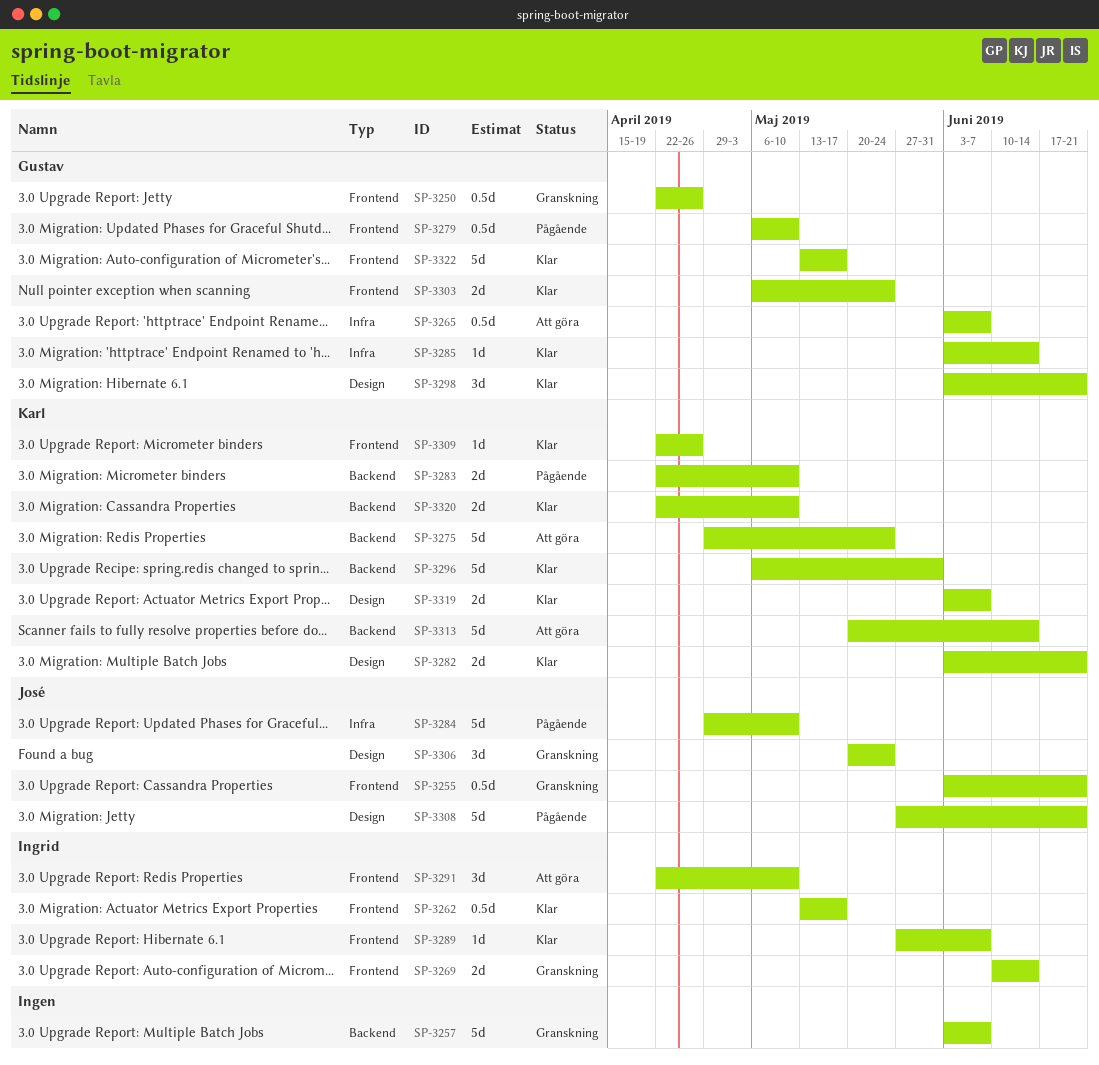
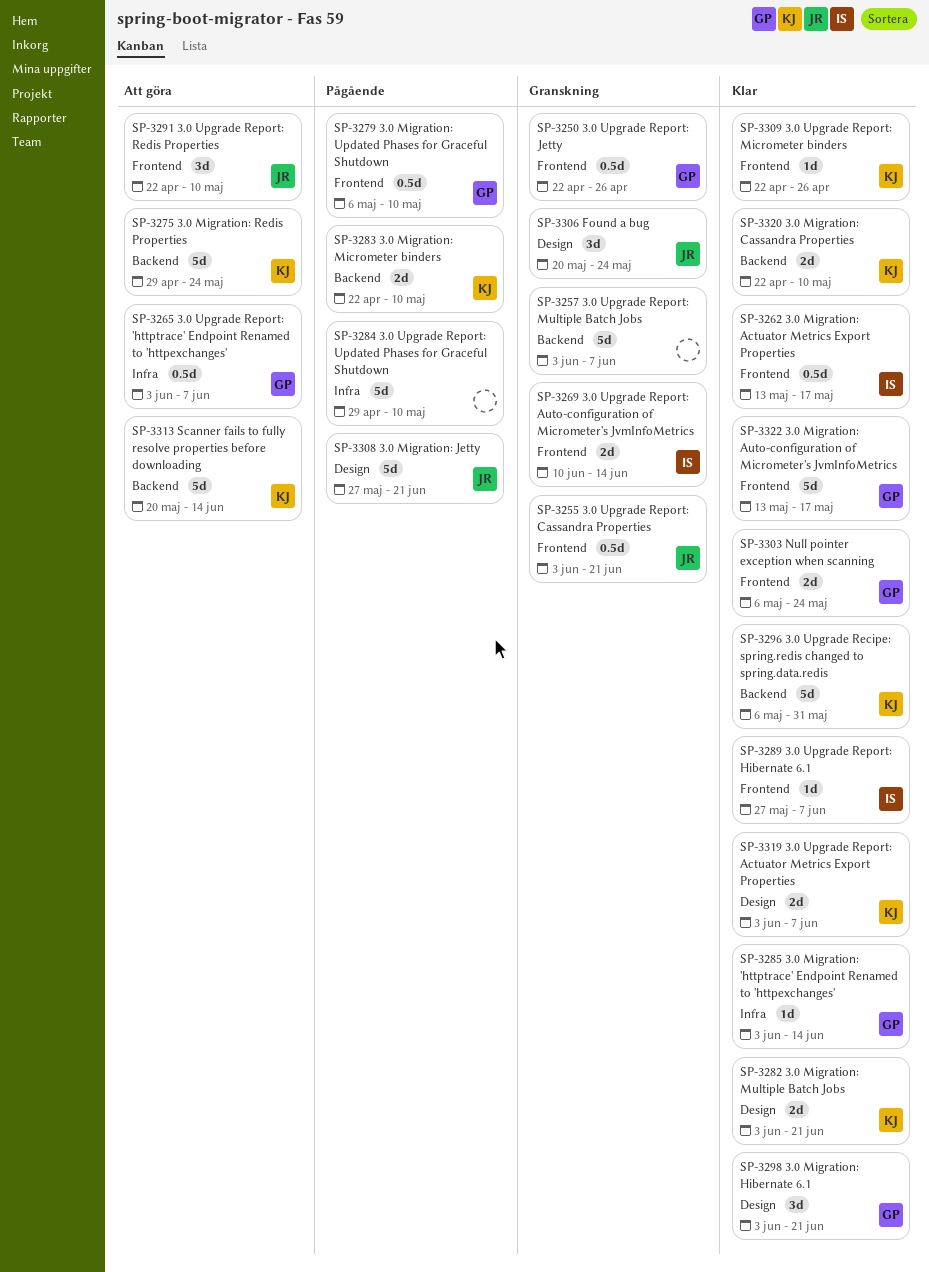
SP-3284, owner: José -> none
SP-3291, owner: Ingrid -> José

